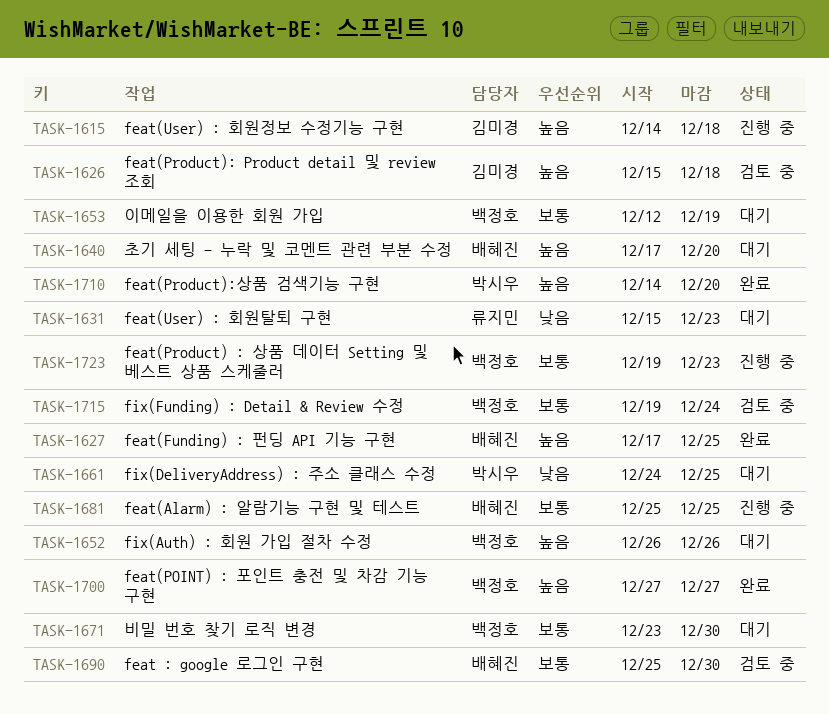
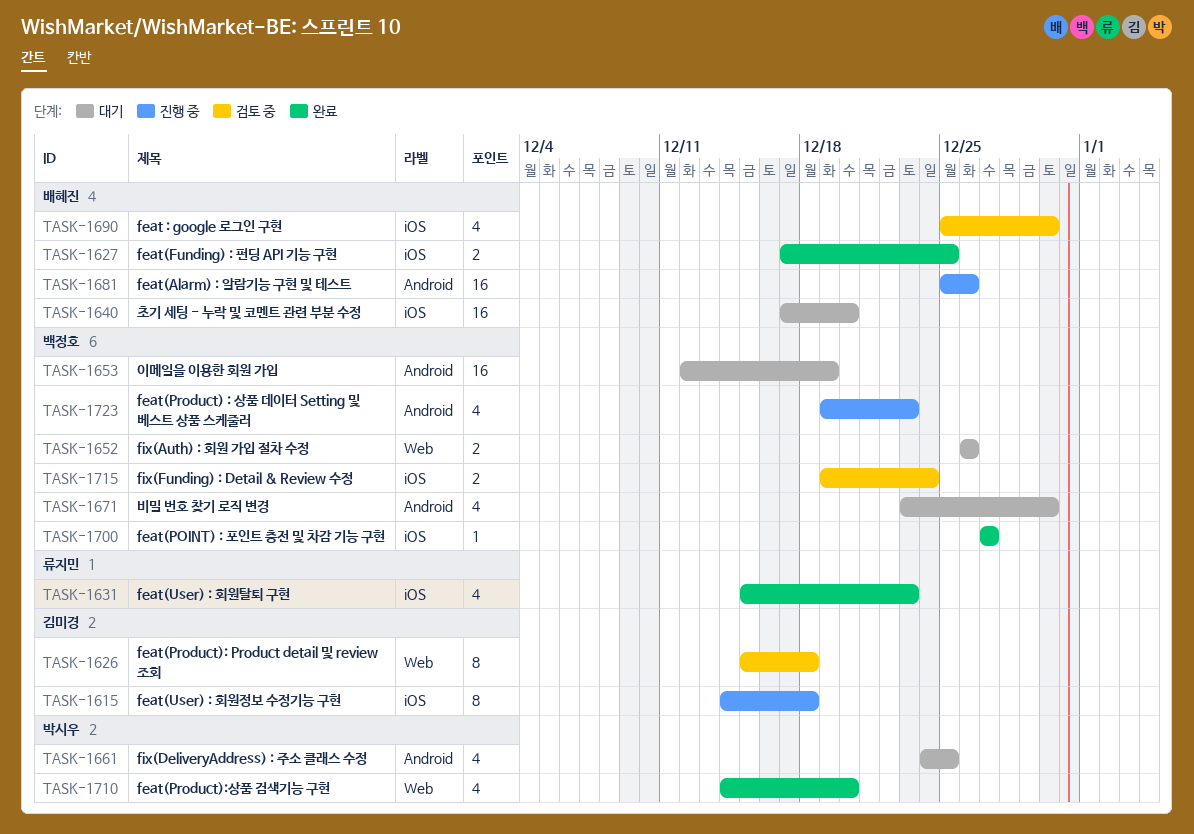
TASK-1631, status: 대기 -> 완료
TASK-1681, due: Dec 25 -> Dec 26

